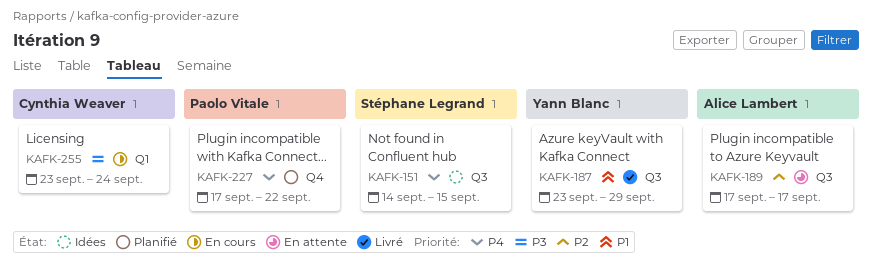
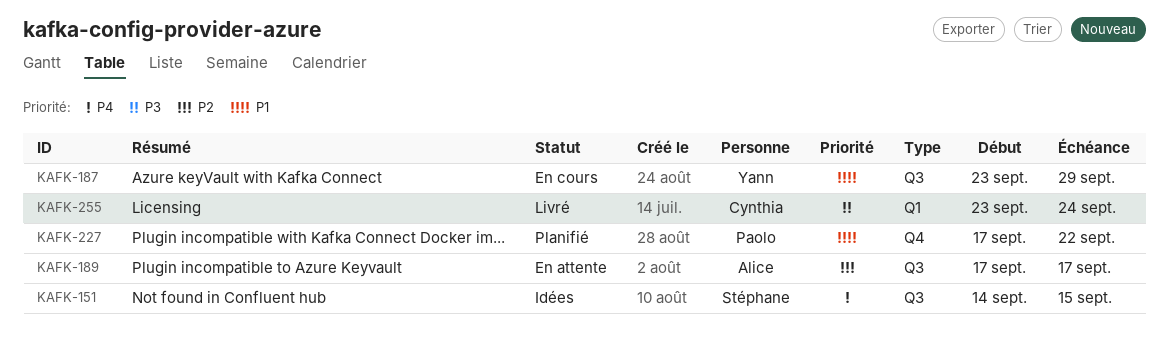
KAFK-187, status: Livré -> En cours
KAFK-227, priority: P4 -> P1
KAFK-255, status: En cours -> Livré

